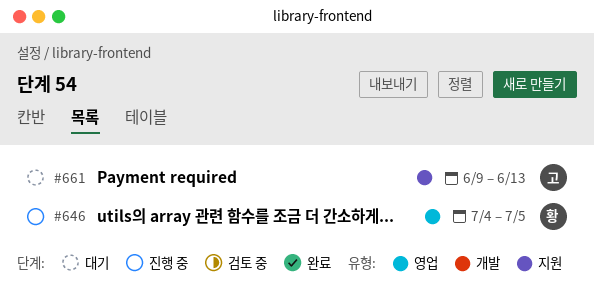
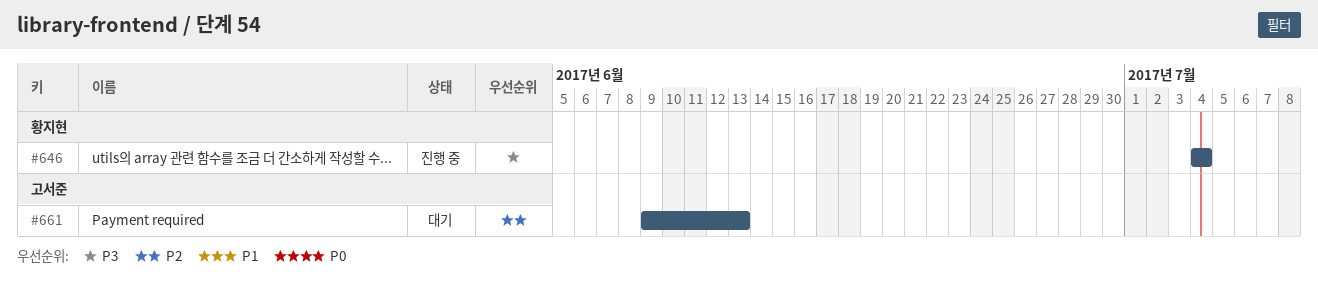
#646, due: Jul 5 -> Jul 4

